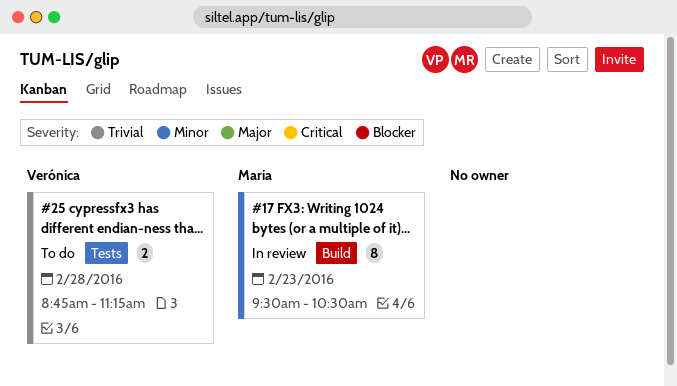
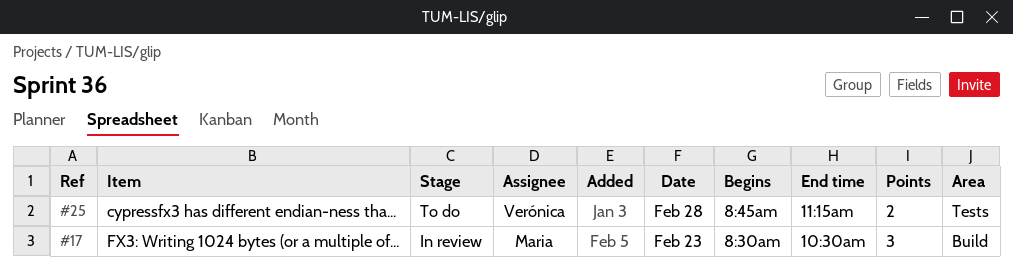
#17, estimate: 8 -> 3
#17, begins: 09:30 -> 08:30

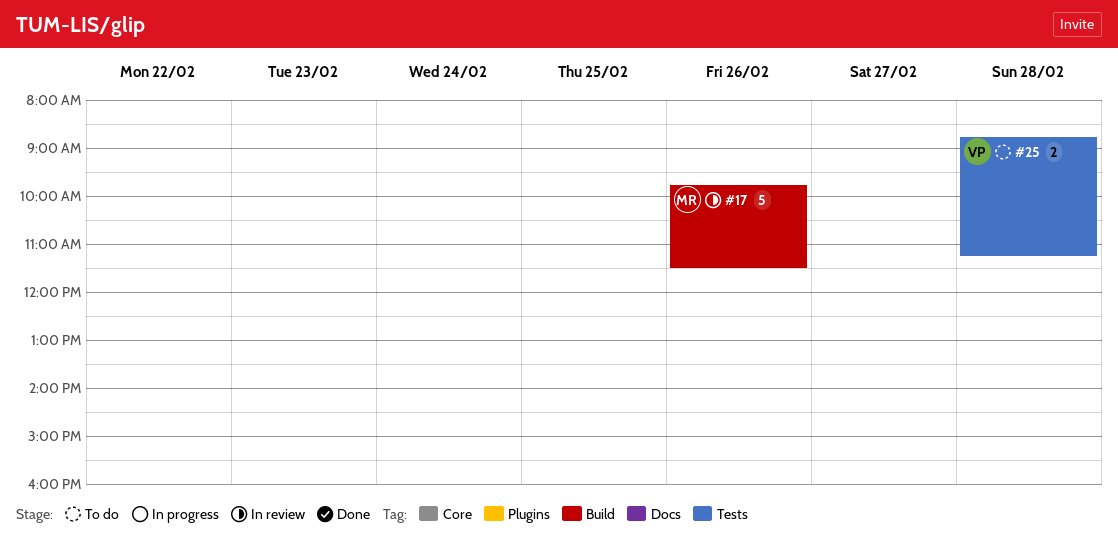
#17, estimate: 3 -> 5
#17, day: Feb 23 -> Feb 26
#17, begins: 08:30 -> 09:45
#17, ends: 10:30 -> 11:30

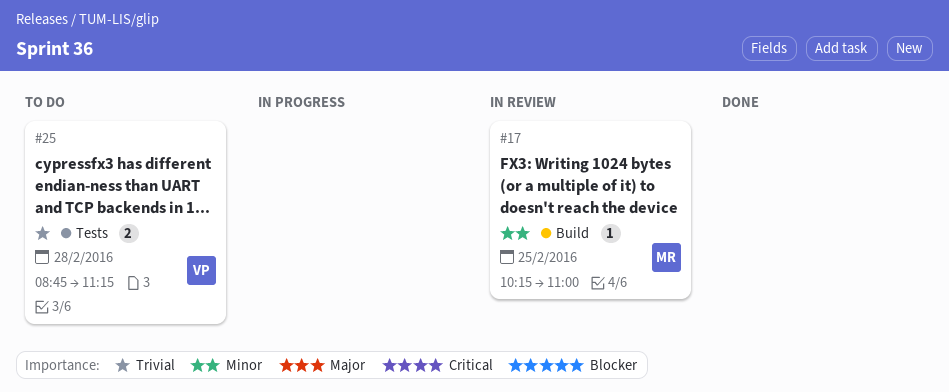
#17, estimate: 5 -> 1
#17, day: Feb 26 -> Feb 25
#17, begins: 09:45 -> 10:15
#17, ends: 11:30 -> 11:00

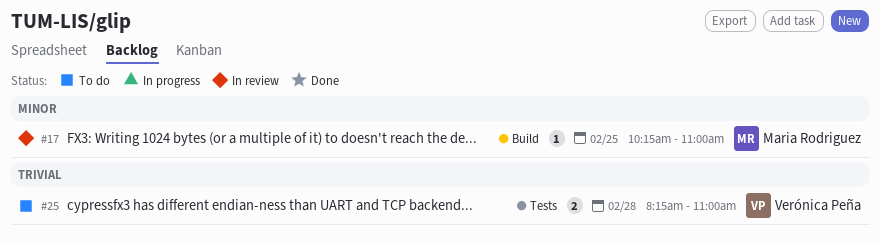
#25, begins: 08:45 -> 08:15
#25, ends: 11:15 -> 11:00

